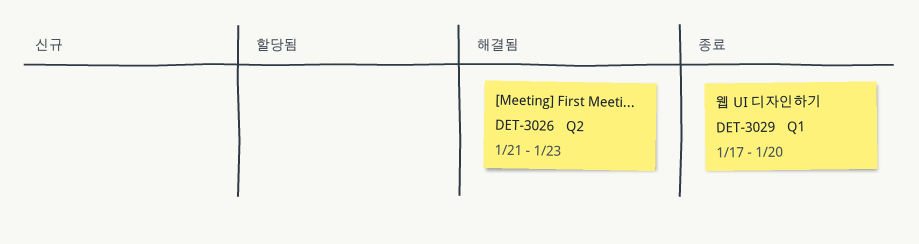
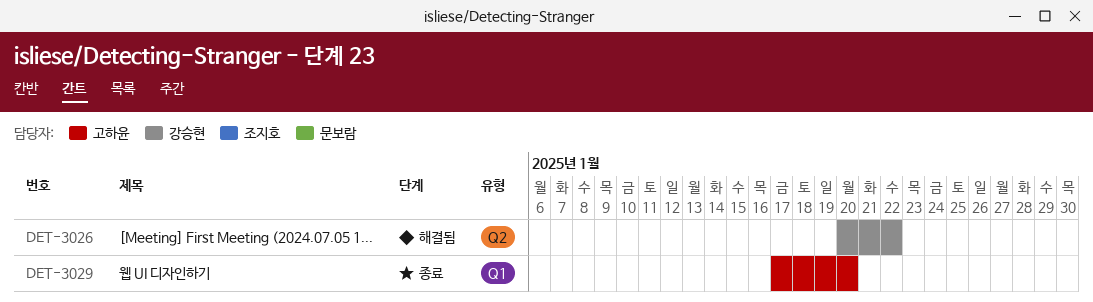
DET-3026, start: Jan 21 -> Jan 20
DET-3026, due: Jan 23 -> Jan 22

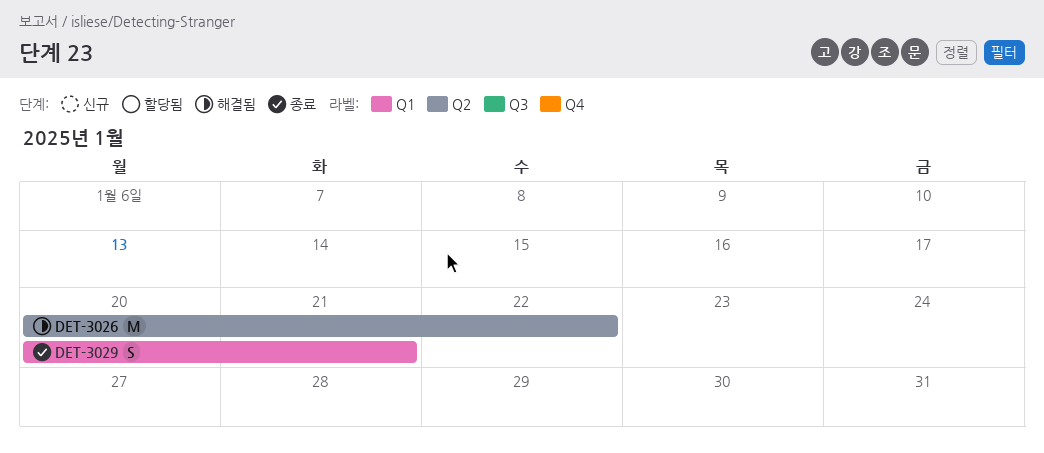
DET-3029, start: Jan 17 -> Jan 20
DET-3029, due: Jan 20 -> Jan 21

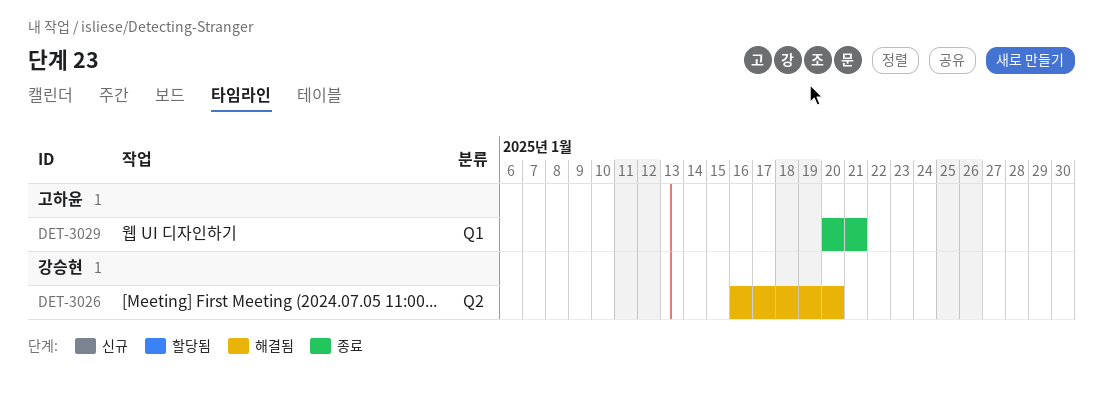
DET-3026, start: Jan 20 -> Jan 16
DET-3026, due: Jan 22 -> Jan 20

